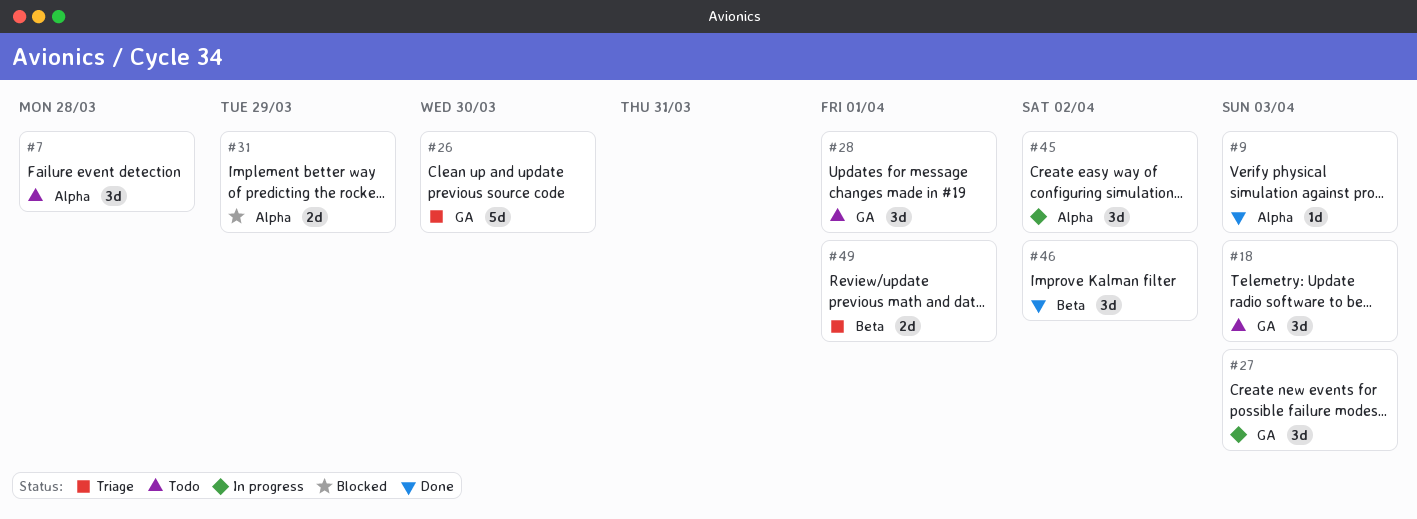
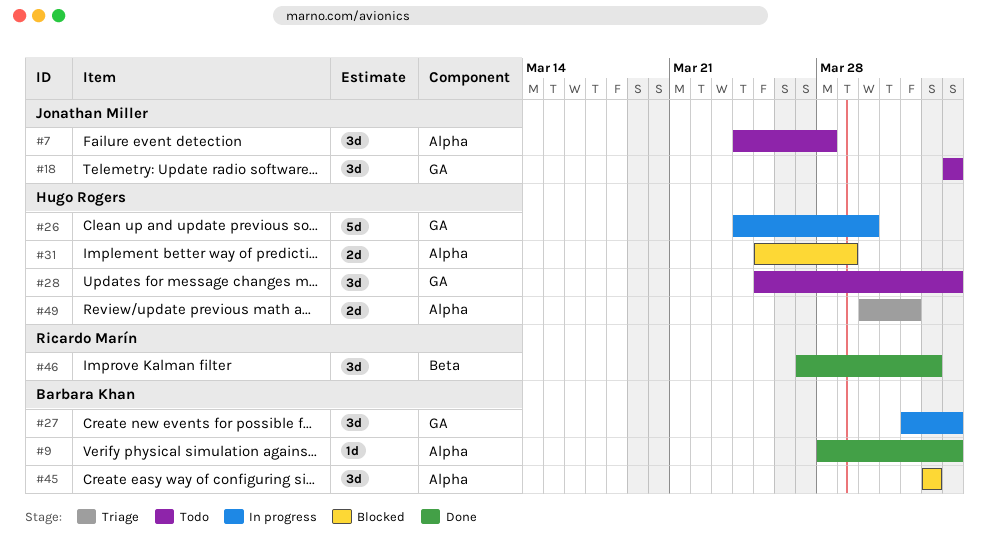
#26, status: Triage -> In progress
#28, due: Apr 1 -> Apr 3
#45, status: In progress -> Blocked
#49, label: Beta -> Alpha

